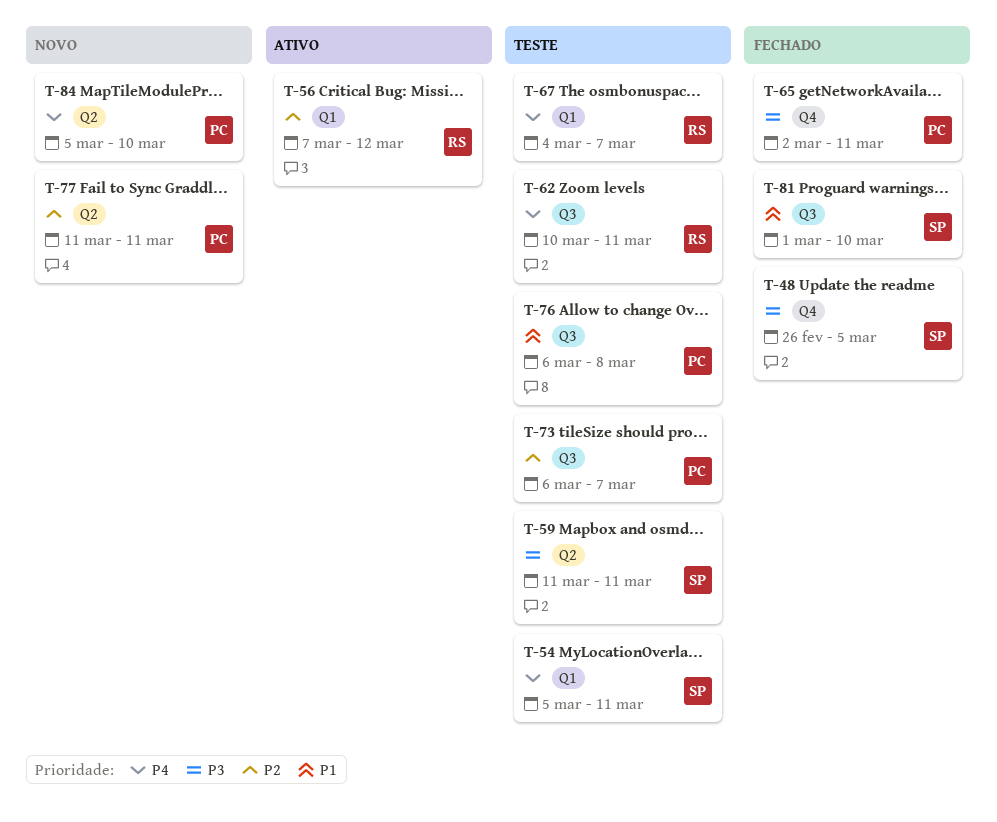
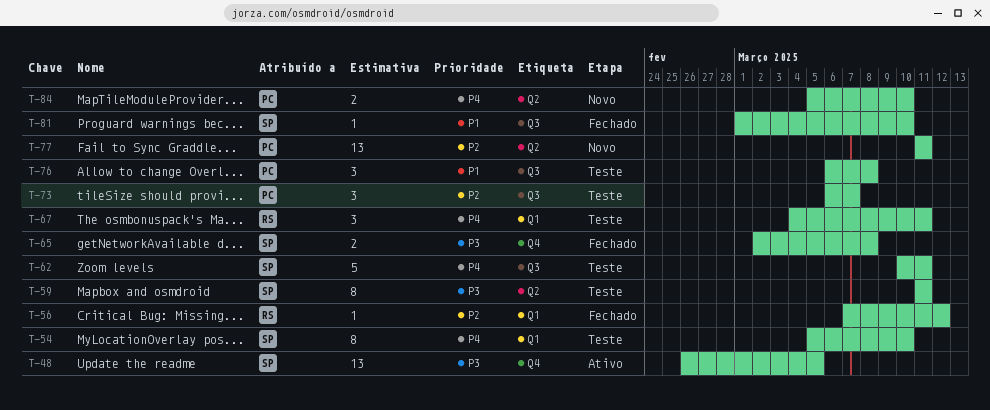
T-48, status: Fechado -> Ativo
T-54, due: Mar 11 -> Mar 10
T-56, status: Ativo -> Fechado
T-62, owner: RS -> SP
T-65, owner: PC -> SP
T-65, due: Mar 11 -> Mar 8
T-67, due: Mar 7 -> Mar 11

